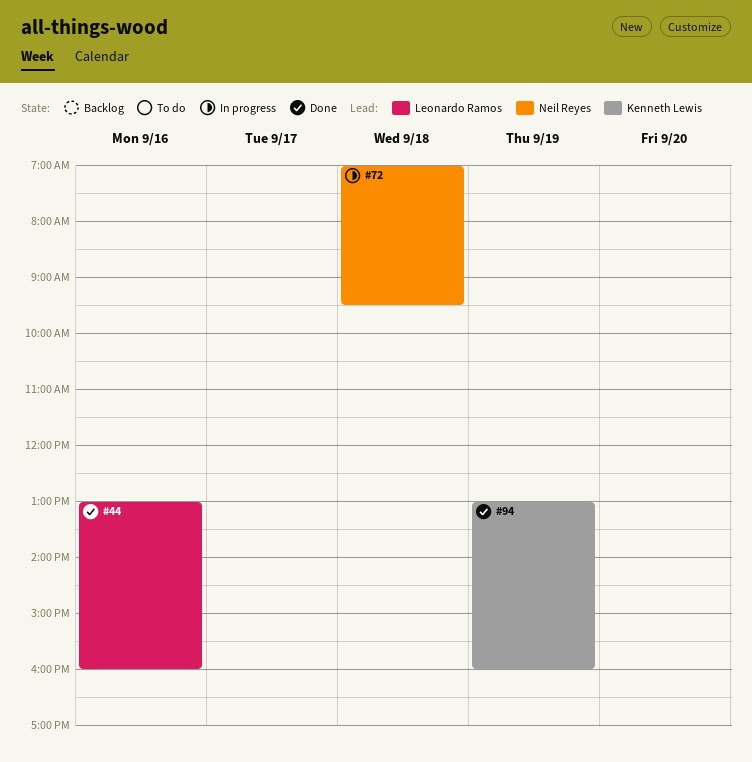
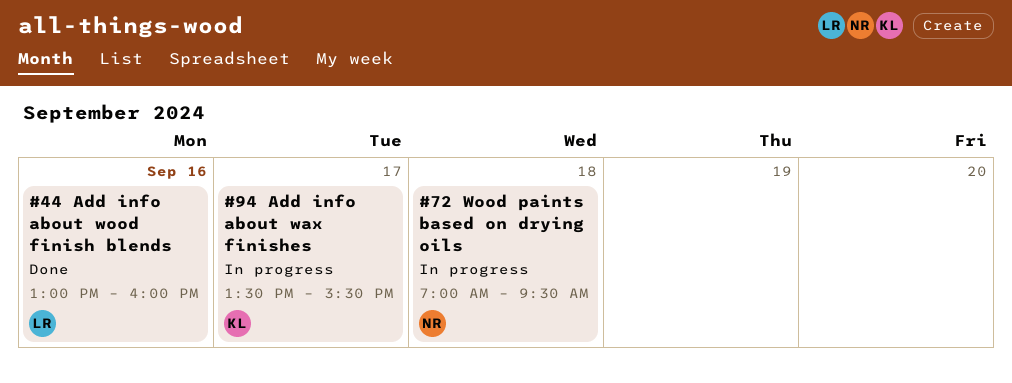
#94, status: Done -> In progress
#94, day: Sep 19 -> Sep 17
#94, begins: 13:00 -> 13:30
#94, ends: 16:00 -> 15:30

